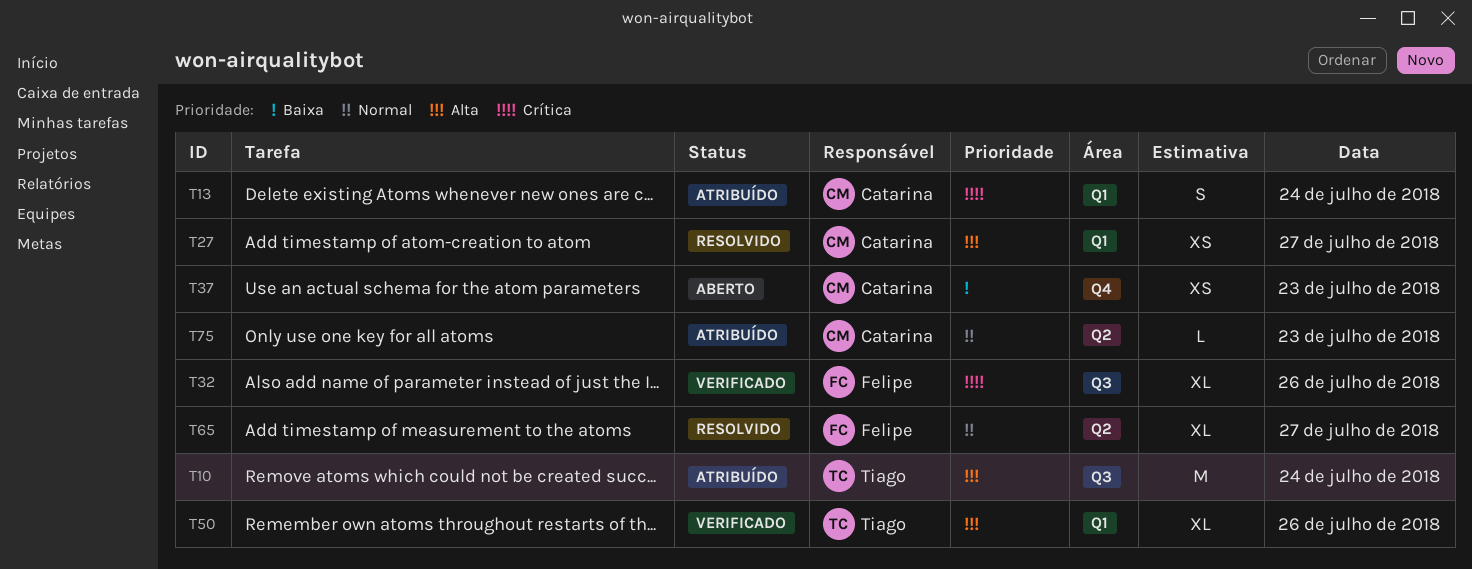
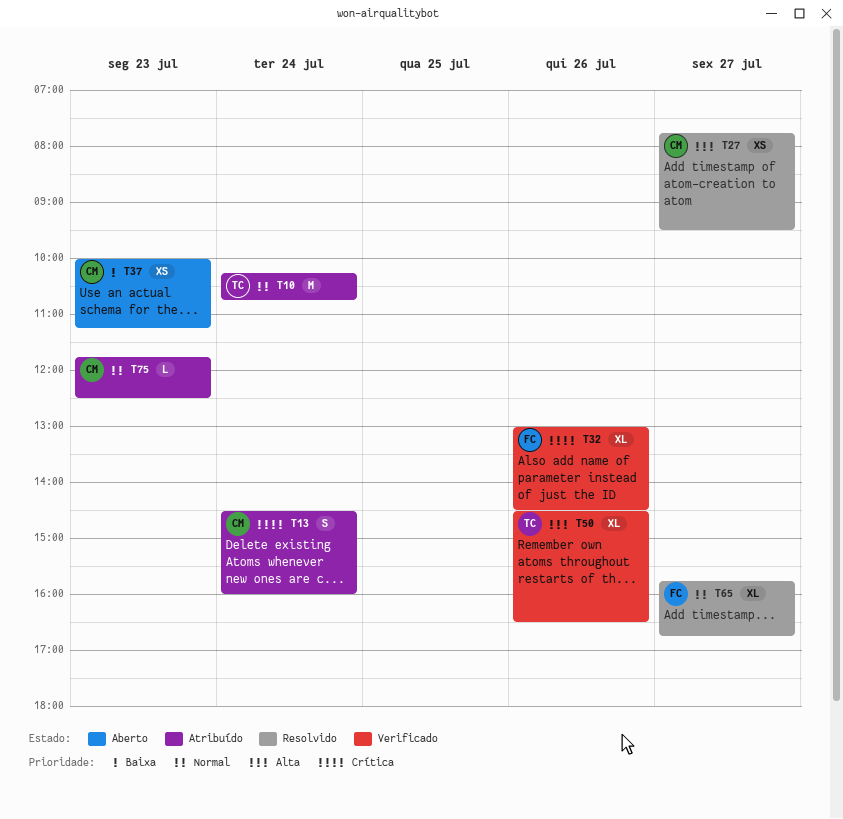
T10, priority: Alta -> Normal

